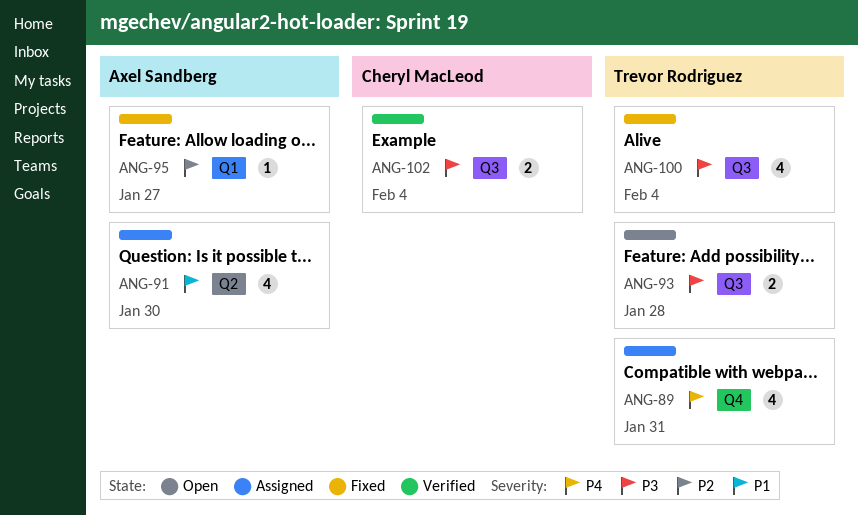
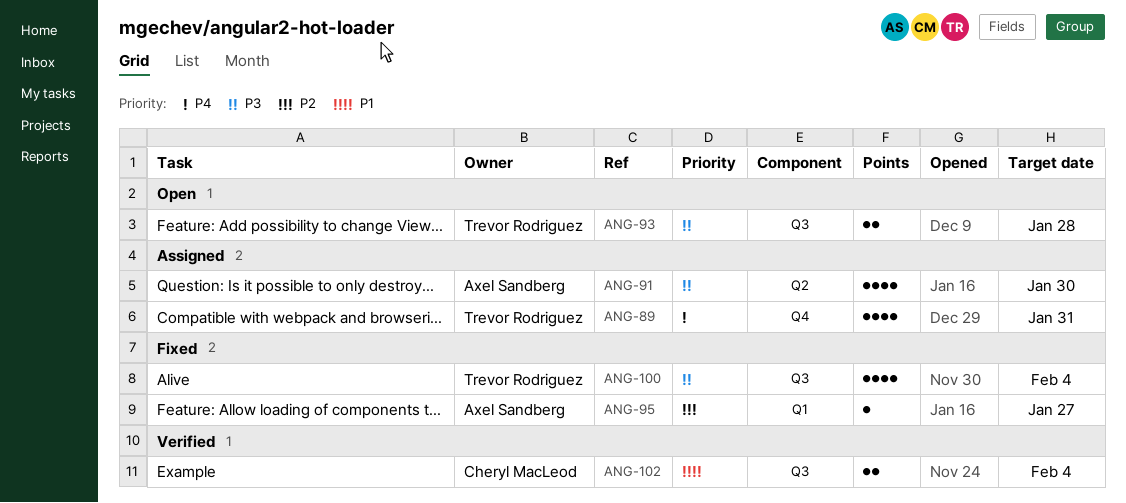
ANG-91, priority: P1 -> P3
ANG-102, priority: P3 -> P1

